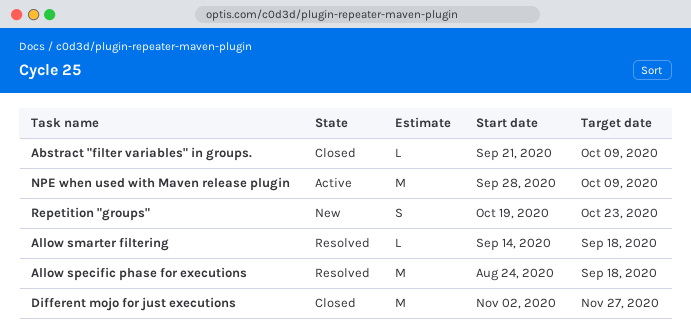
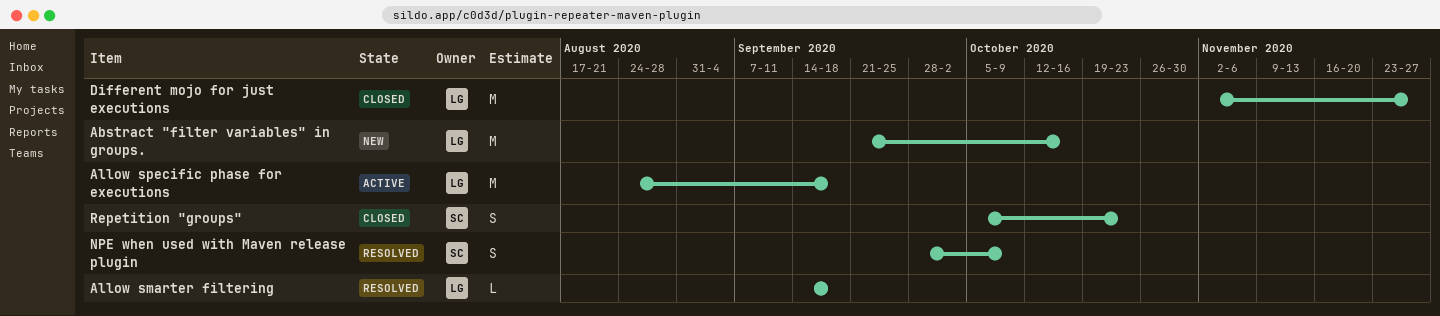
Abstract "filter variables" in groups., status: Closed -> New
Abstract "filter variables" in groups., estimate: L -> M
Abstract "filter variables" in groups., due: Oct 9 -> Oct 16
Allow specific phase for executions, status: Resolved -> Active
NPE when used with Maven release plugin, status: Active -> Resolved
NPE when used with Maven release plugin, estimate: M -> S
Repetition "groups", status: New -> Closed
Repetition "groups", start: Oct 19 -> Oct 5

